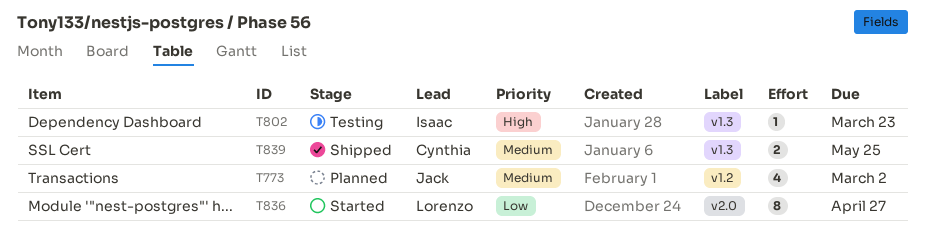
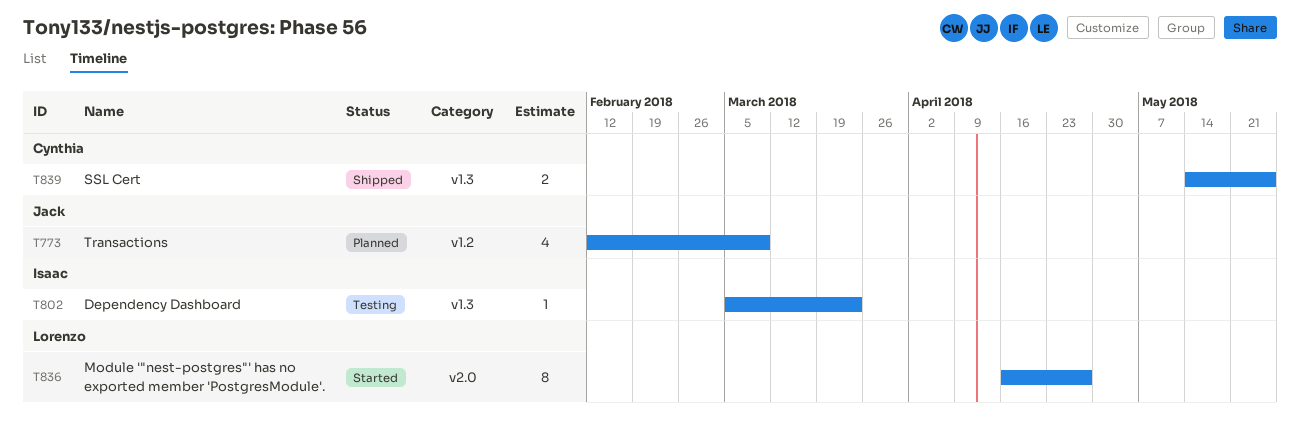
T773, due: Mar 2 -> Mar 9

